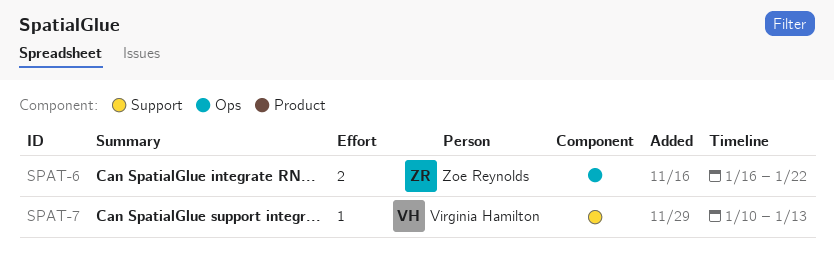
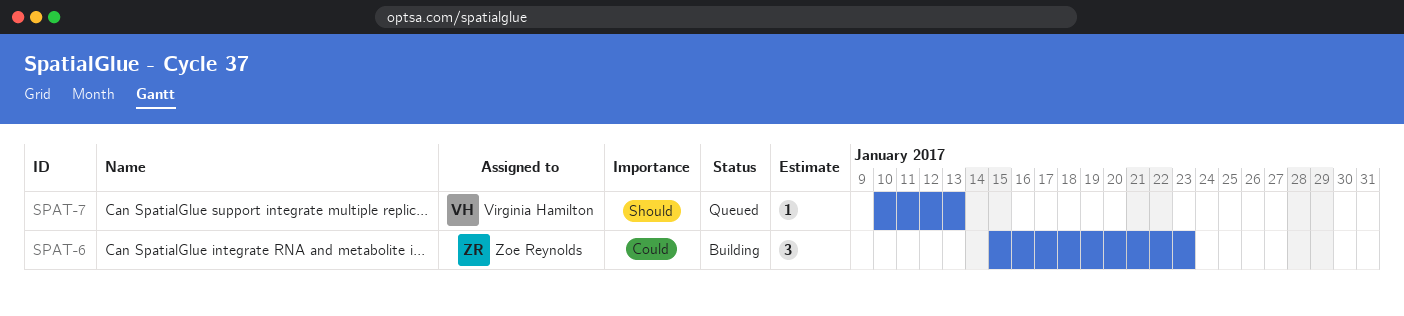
SPAT-6, estimate: 2 -> 3
SPAT-6, start: Jan 16 -> Jan 15
SPAT-6, due: Jan 22 -> Jan 23

